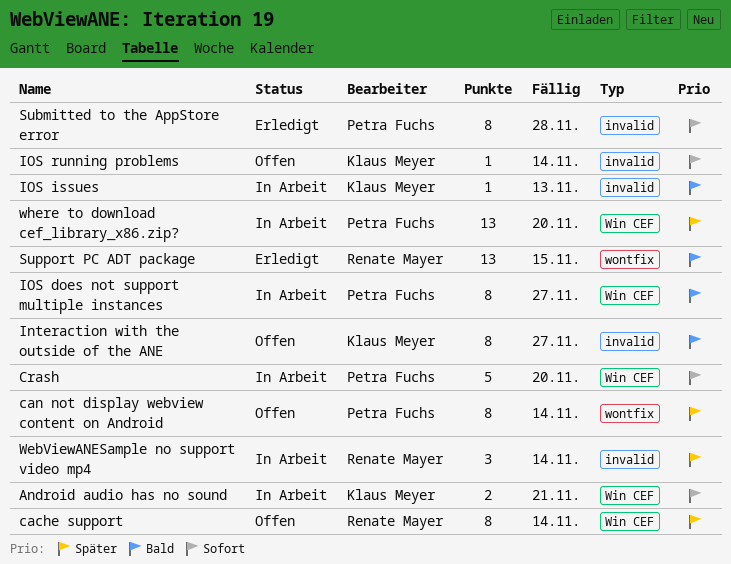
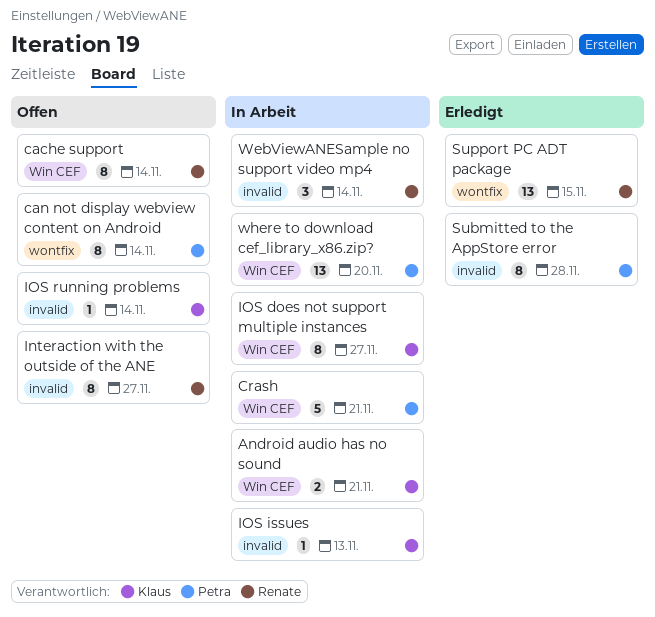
Crash, due: Nov 20 -> Nov 21
Interaction with the outside of the ANE, owner: Klaus Meyer -> Renate Mayer
IOS does not support multiple instances, owner: Petra Fuchs -> Klaus Meyer

